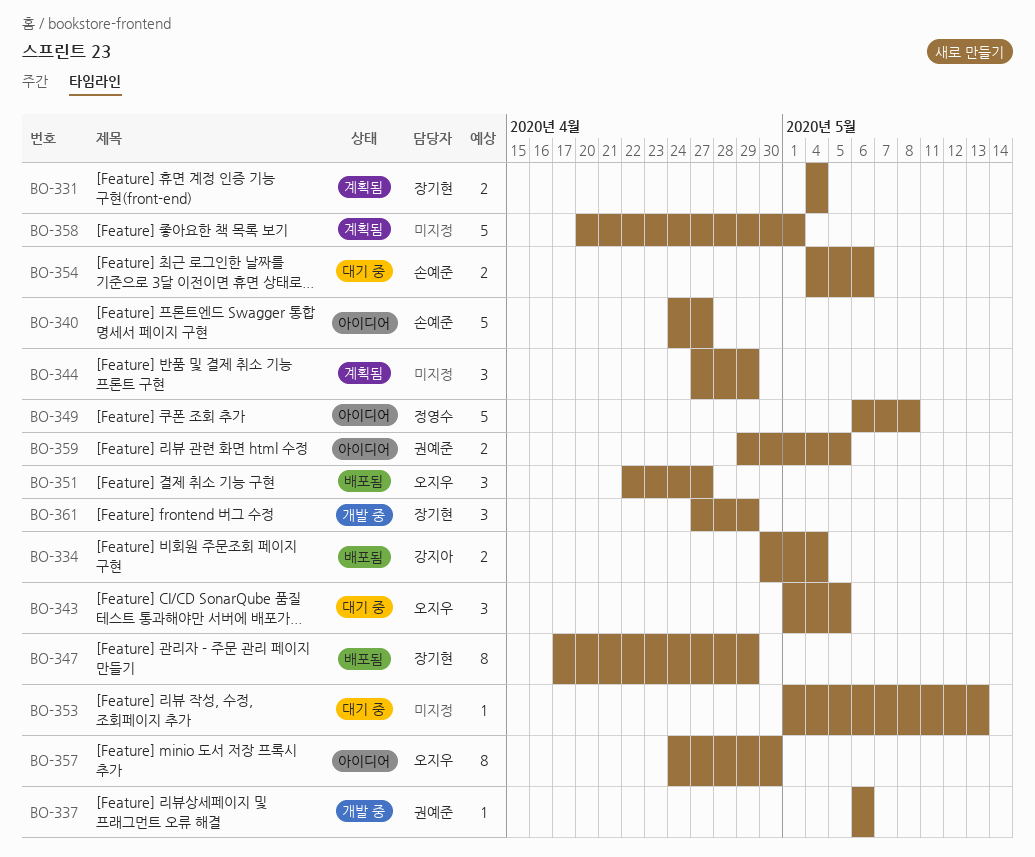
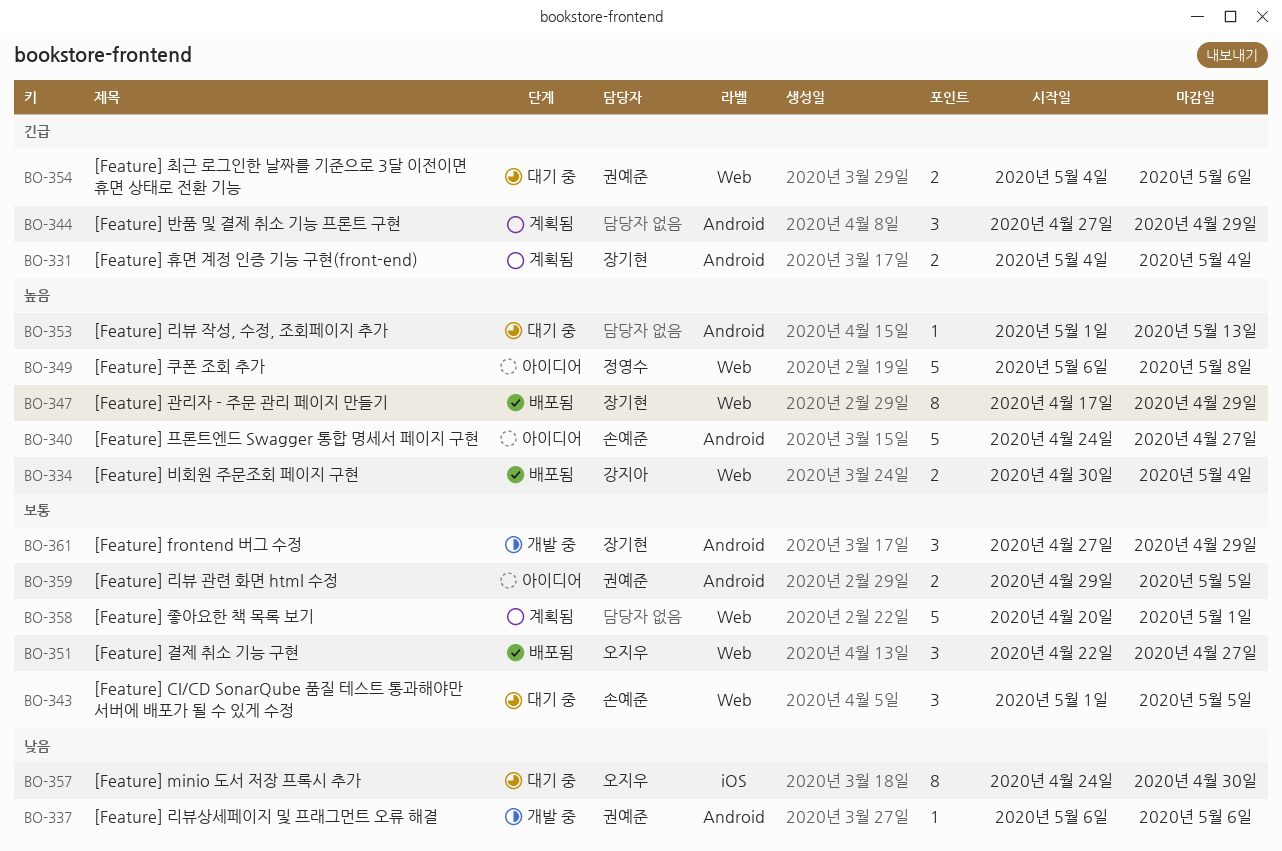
BO-343, owner: 오지우 -> 손예준
BO-354, owner: 손예준 -> 권예준
BO-357, status: 아이디어 -> 대기 중

